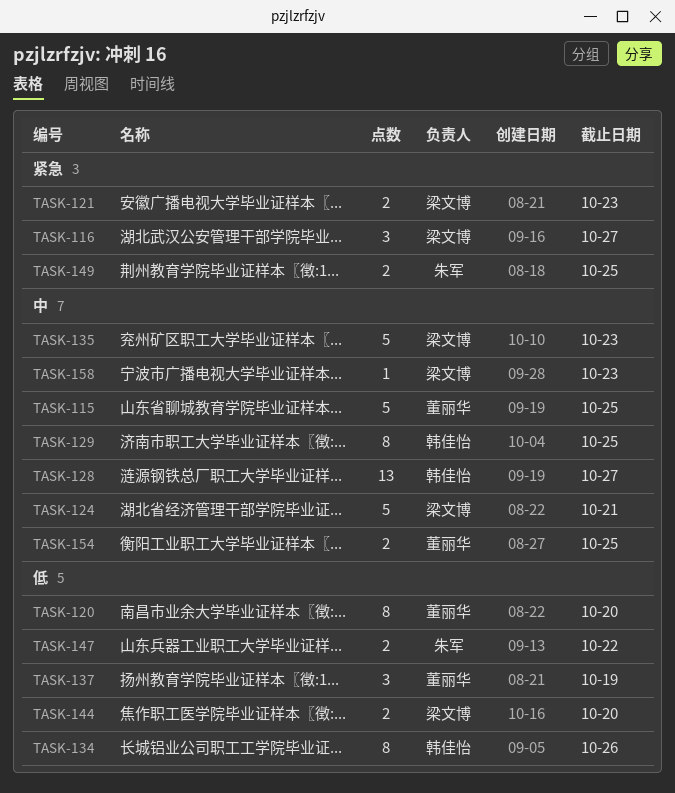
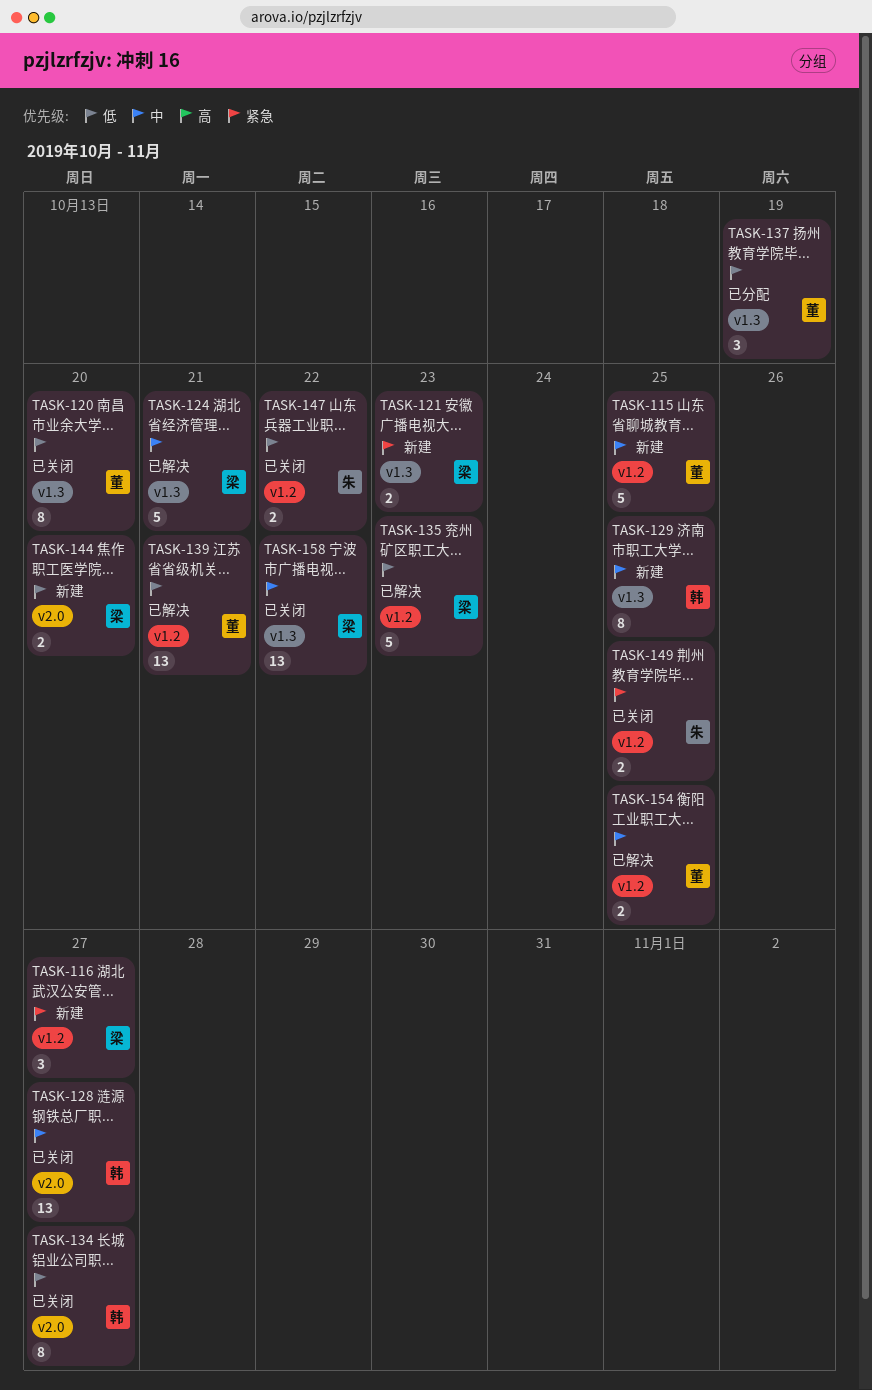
TASK-134, due: Oct 26 -> Oct 27
TASK-135, priority: 中 -> 低
TASK-139: none -> present
TASK-158, estimate: 1 -> 13
TASK-158, due: Oct 23 -> Oct 22

